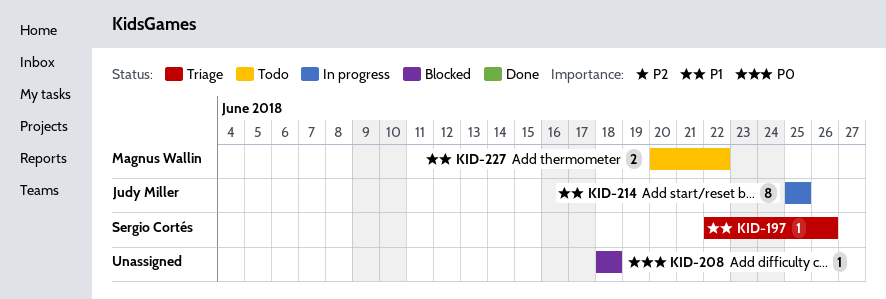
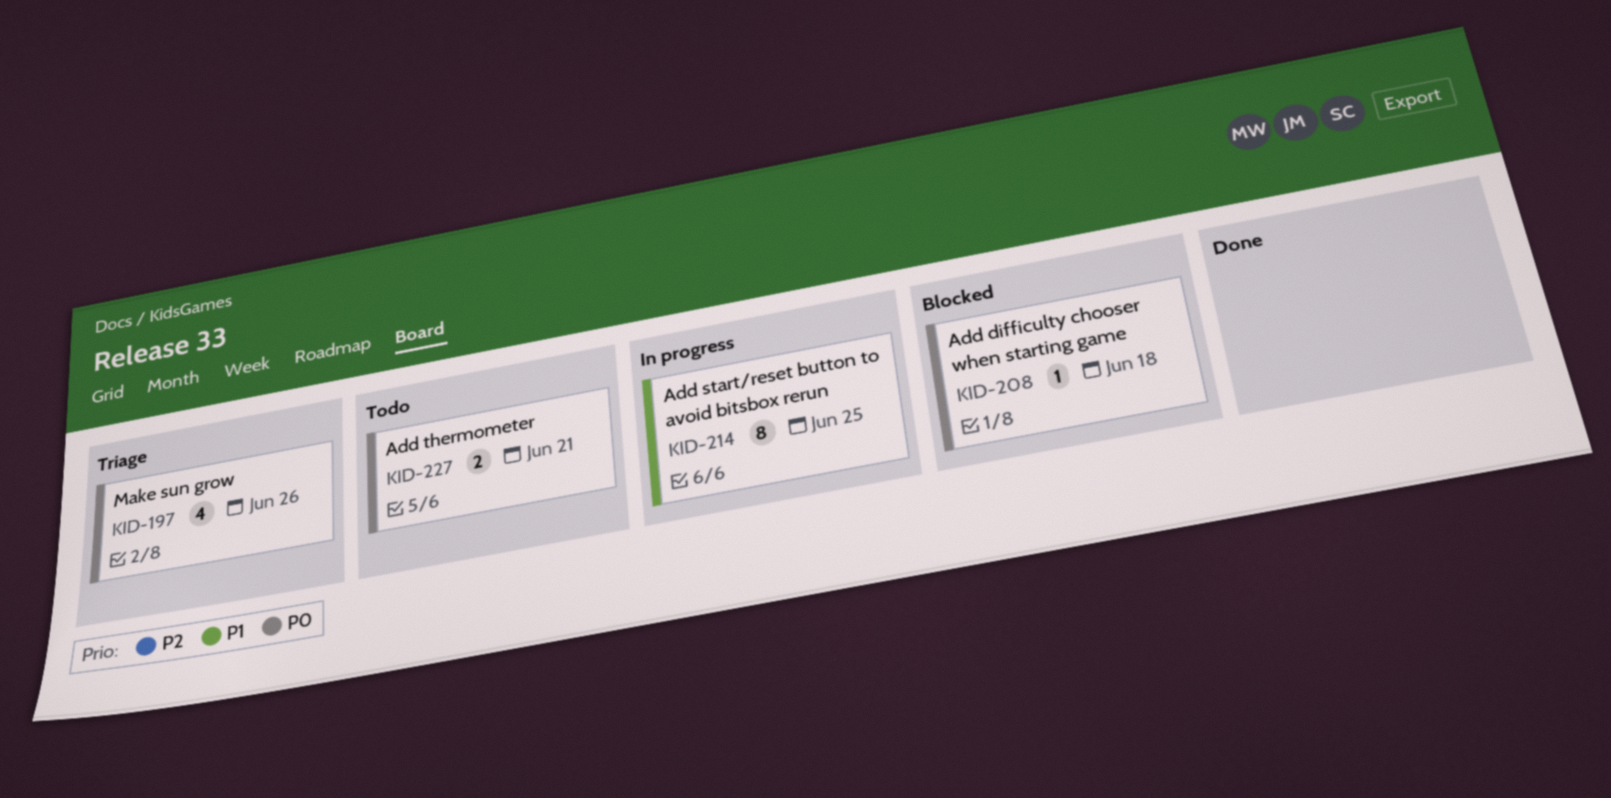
KID-197, priority: P1 -> P0
KID-197, estimate: 1 -> 4
KID-227, priority: P1 -> P0
KID-227, due: Jun 22 -> Jun 21

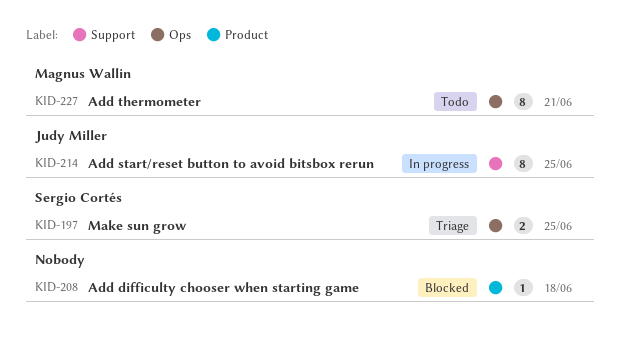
KID-197, estimate: 4 -> 2
KID-197, due: Jun 26 -> Jun 25
KID-227, estimate: 2 -> 8

